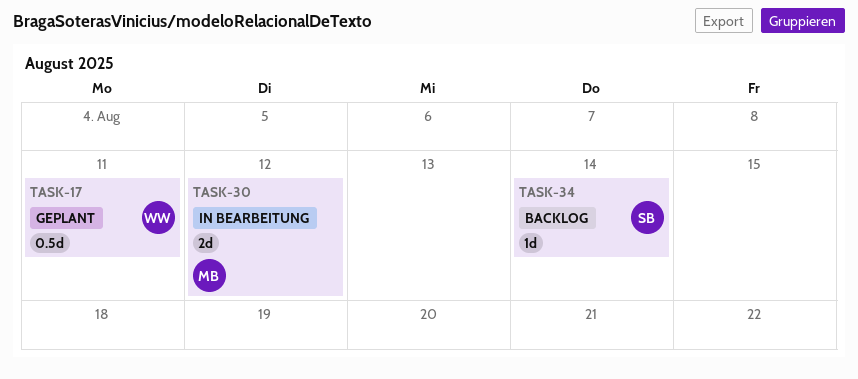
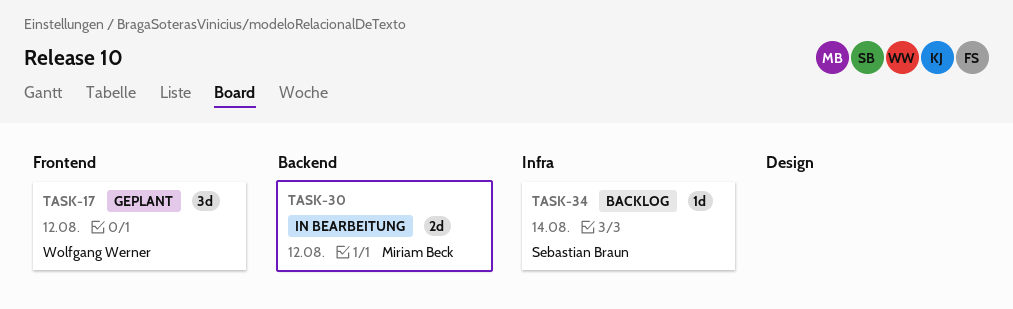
TASK-17, estimate: 0.5d -> 3d
TASK-17, due: Aug 11 -> Aug 12

